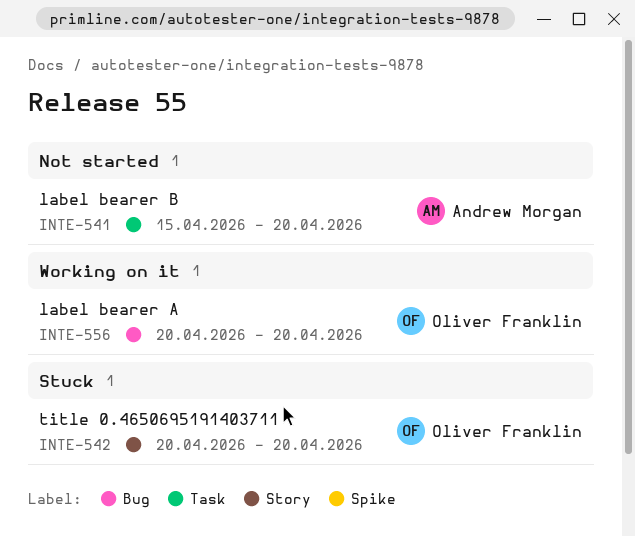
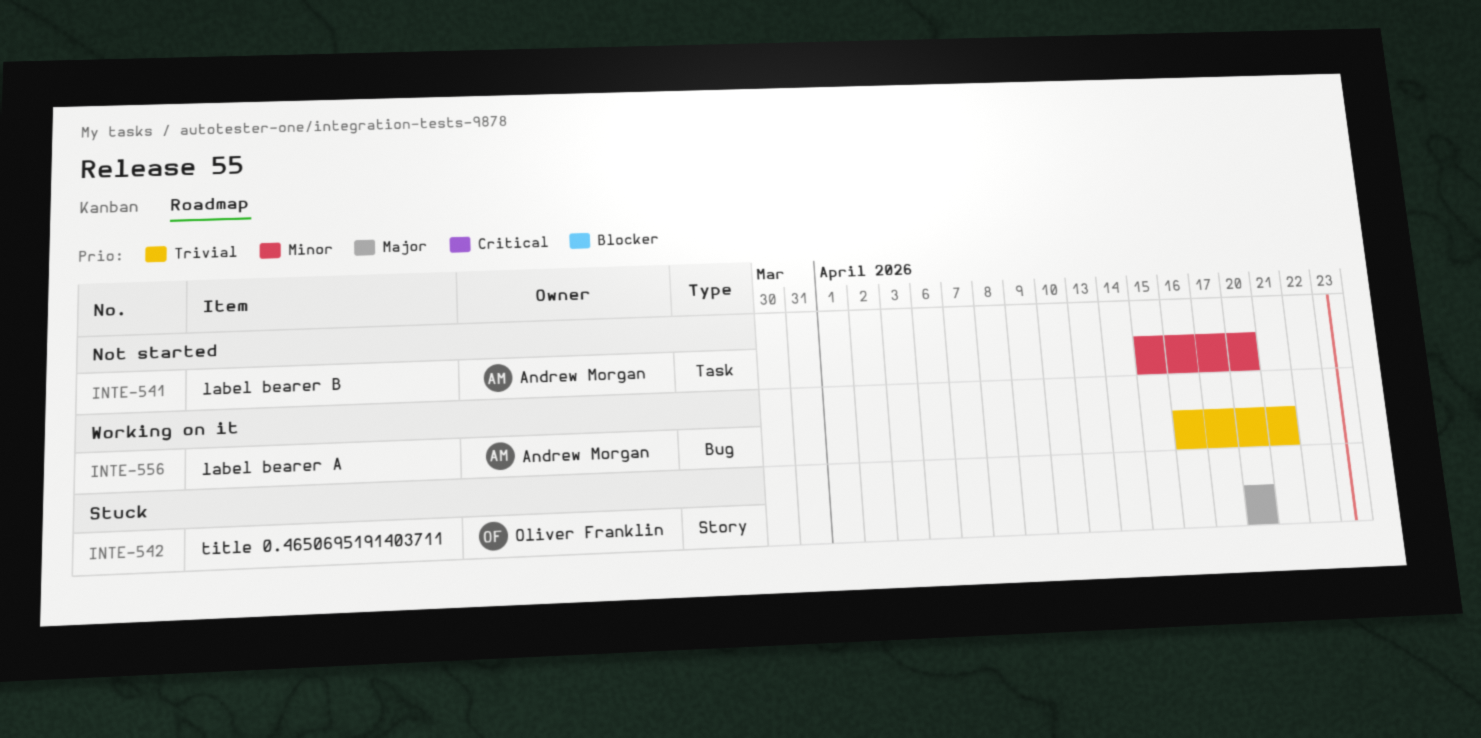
INTE-556, owner: Oliver Franklin -> Andrew Morgan
INTE-556, start: Apr 20 -> Apr 16
INTE-556, due: Apr 20 -> Apr 21

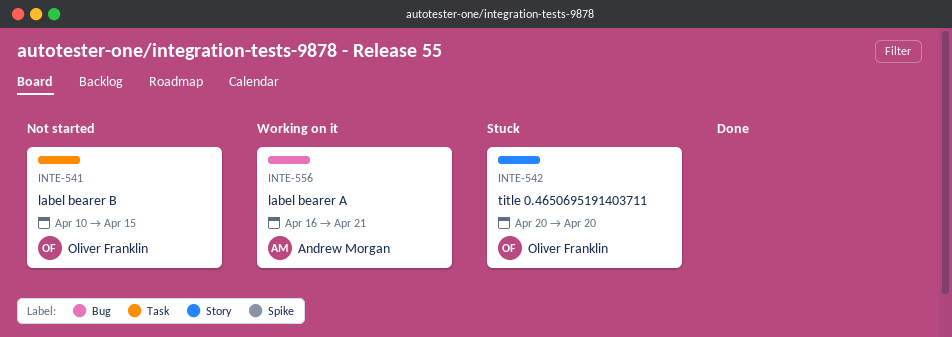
INTE-541, owner: Andrew Morgan -> Oliver Franklin
INTE-541, start: Apr 15 -> Apr 10
INTE-541, due: Apr 20 -> Apr 15

